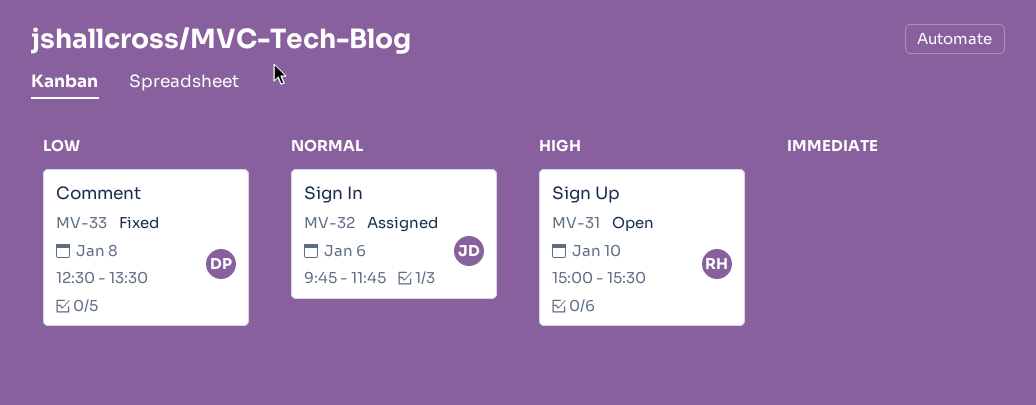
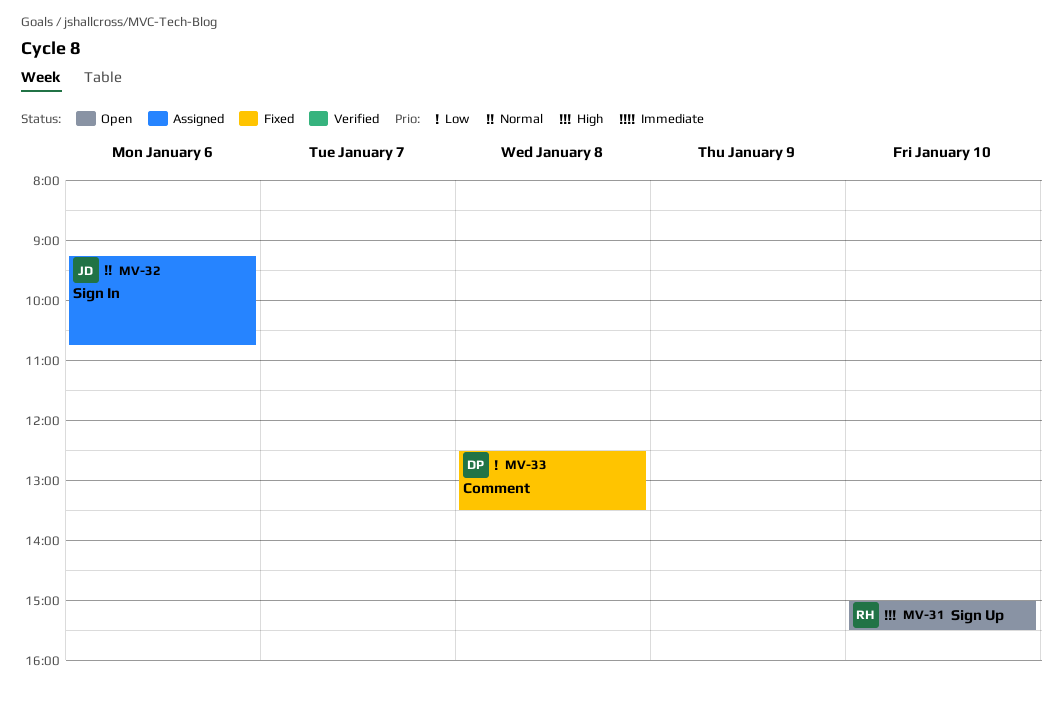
MV-32, begins: 09:45 -> 09:15
MV-32, ends: 11:45 -> 10:45

